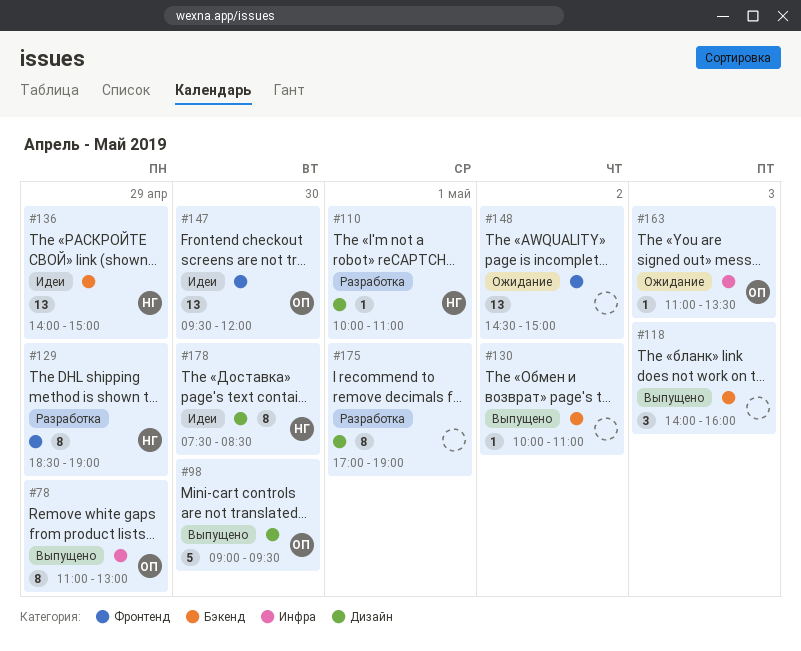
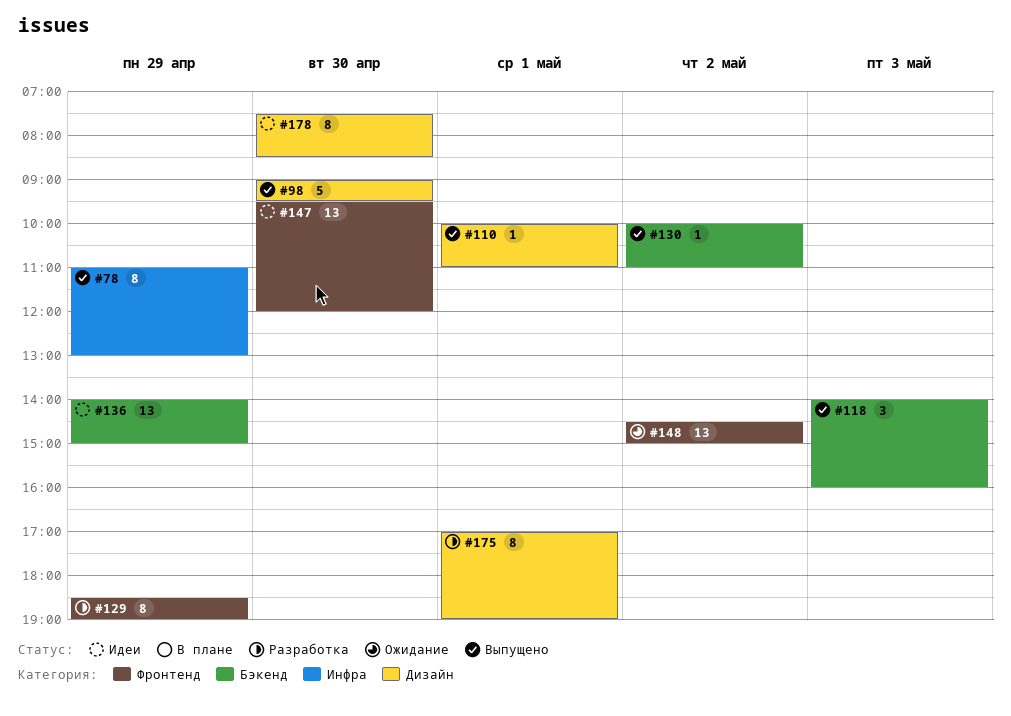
#110, status: Разработка -> Выпущено
#163: present -> none

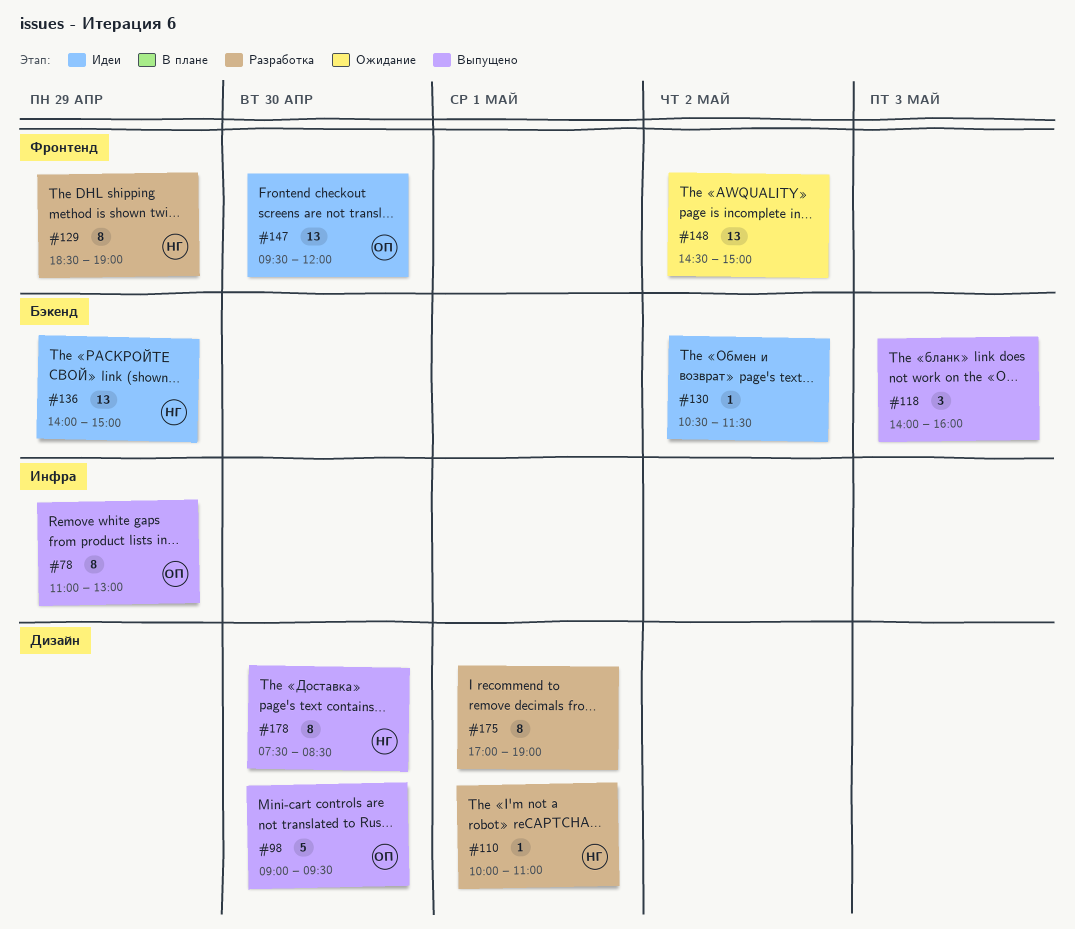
#110, status: Выпущено -> Разработка
#130, status: Выпущено -> Идеи
#130, begins: 10:00 -> 10:30
#130, ends: 11:00 -> 11:30
#178, status: Идеи -> Выпущено

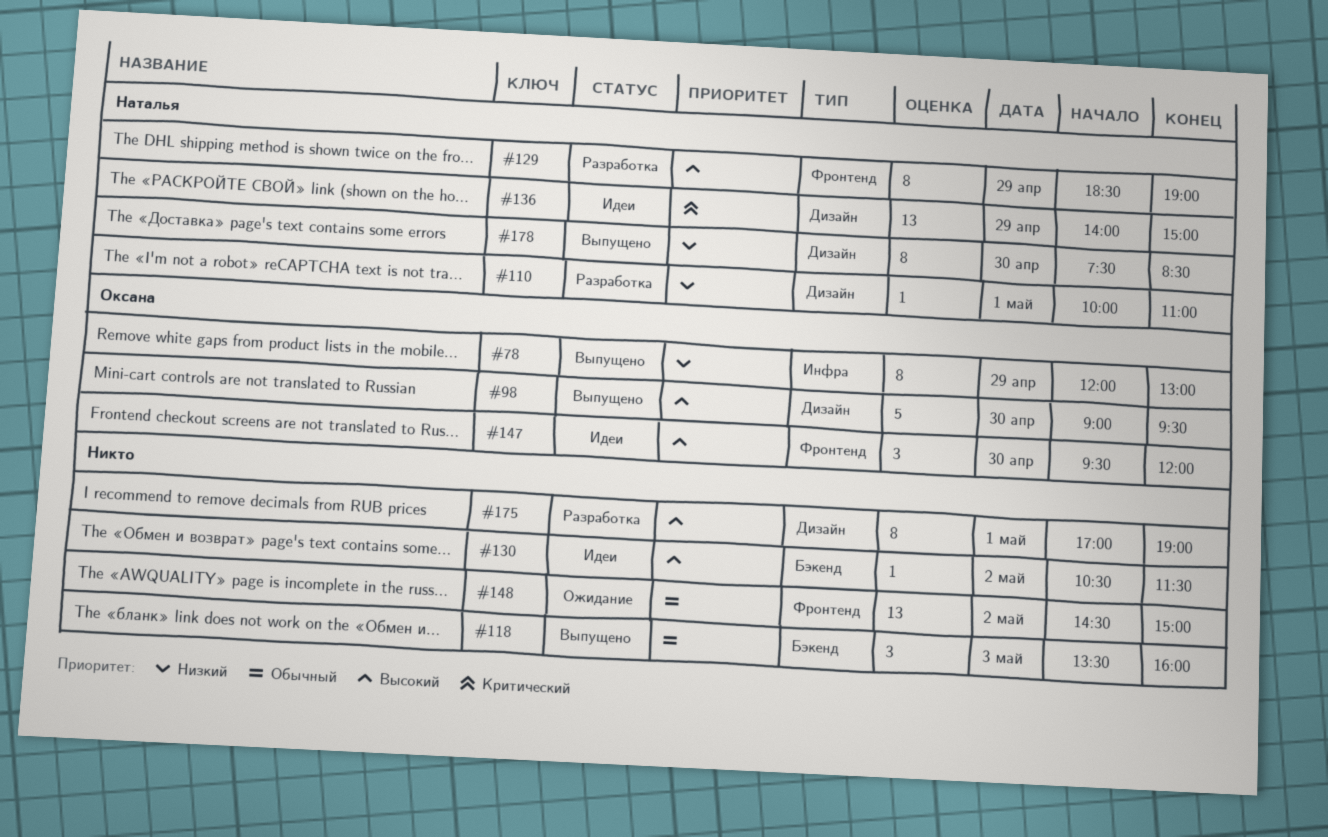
#78, begins: 11:00 -> 12:00
#118, begins: 14:00 -> 13:30
#136, label: Бэкенд -> Дизайн
#147, estimate: 13 -> 3

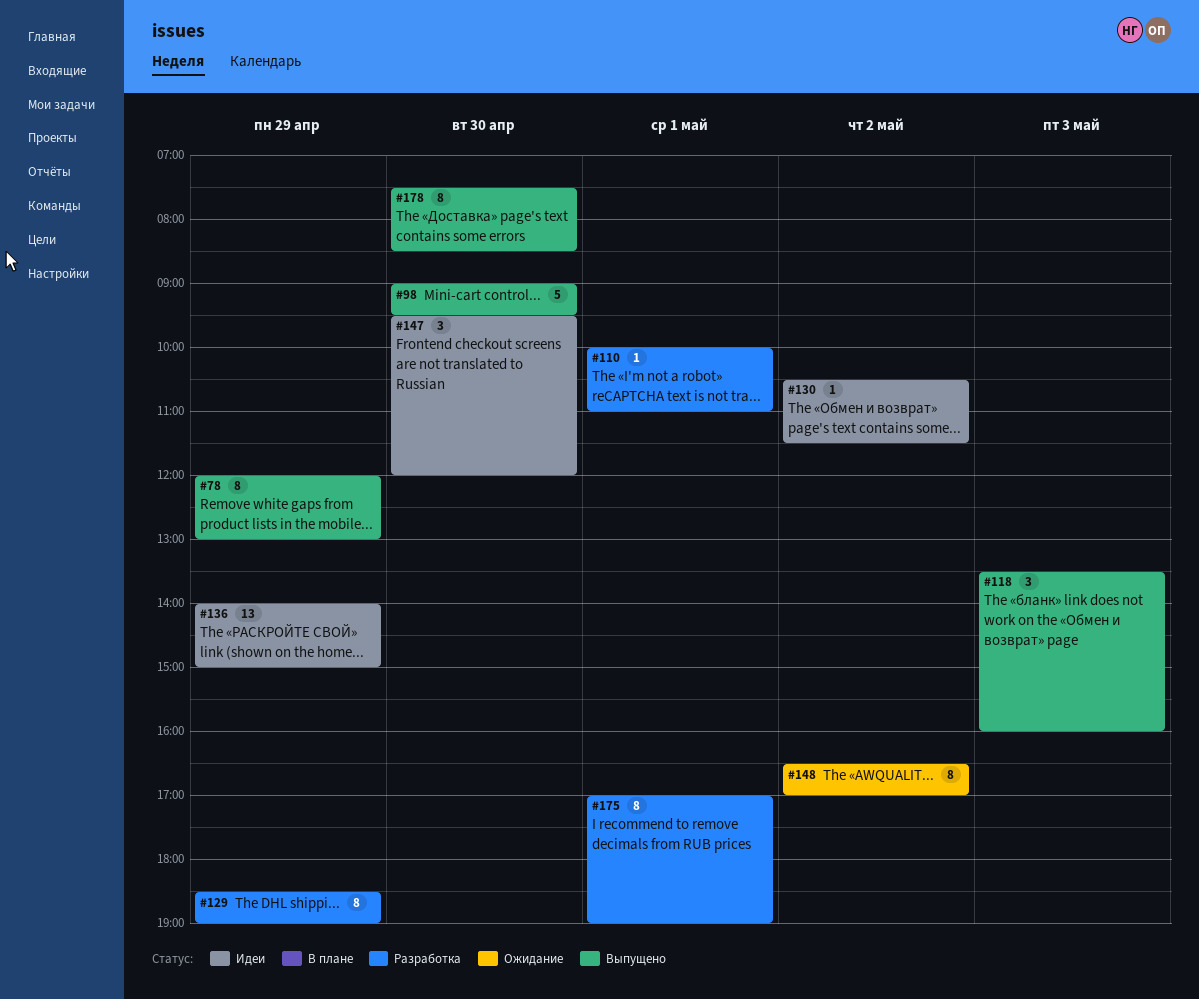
#148, estimate: 13 -> 8
#148, begins: 14:30 -> 16:30
#148, ends: 15:00 -> 17:00

